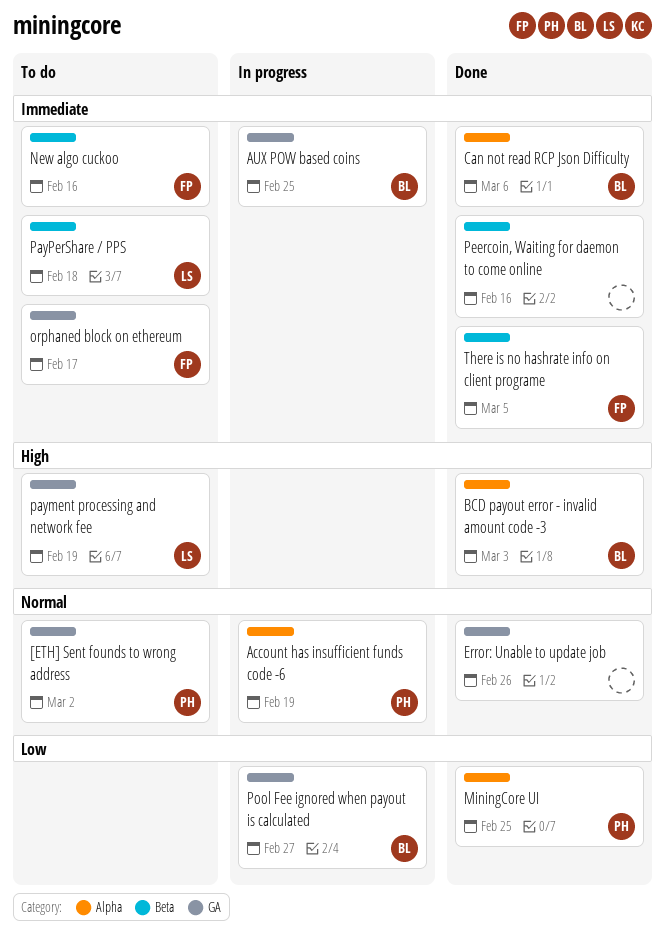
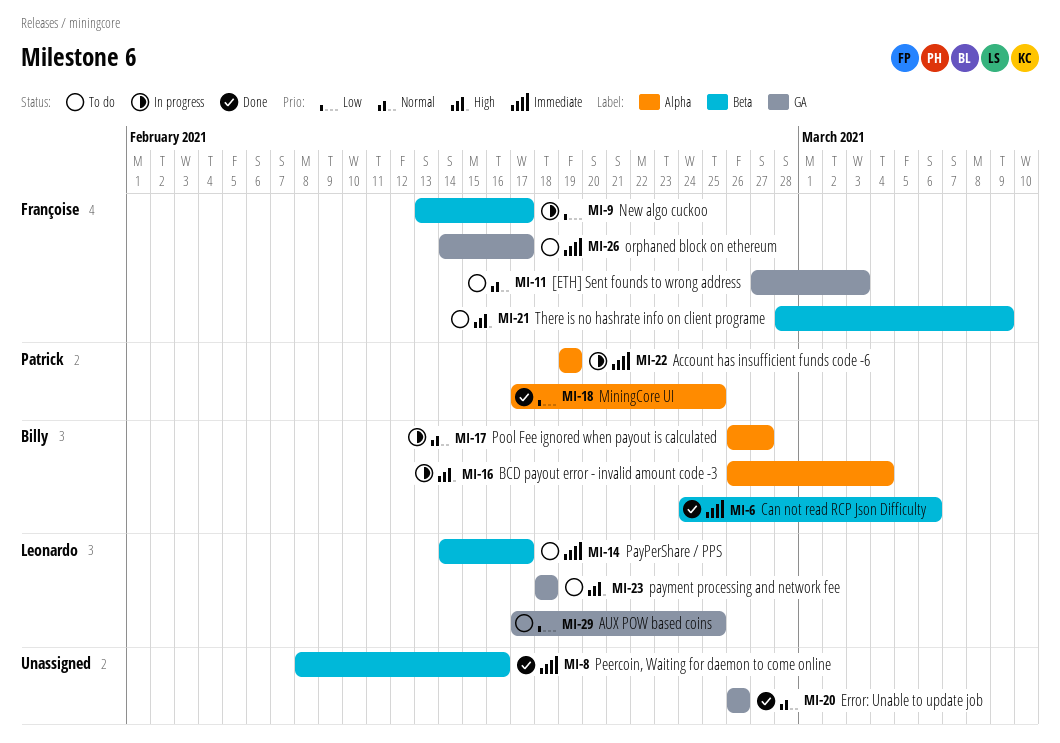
[ETH] Sent founds to wrong address, owner: Patrick -> Françoise
[ETH] Sent founds to wrong address, due: Mar 2 -> Mar 3
Account has insufficient funds code -6, priority: Normal -> Immediate
AUX POW based coins, status: In progress -> To do
AUX POW based coins, owner: Billy -> Leonardo
AUX POW based coins, priority: Immediate -> Low
BCD payout error - invalid amount code -3, status: Done -> In progress
BCD payout error - invalid amount code -3, due: Mar 3 -> Mar 4
Can not read RCP Json Difficulty, label: Alpha -> Beta
New algo cuckoo, status: To do -> In progress
New algo cuckoo, priority: Immediate -> Low
New algo cuckoo, due: Feb 16 -> Feb 17
payment processing and network fee, due: Feb 19 -> Feb 18
PayPerShare / PPS, due: Feb 18 -> Feb 17
Pool Fee ignored when payout is calculated, priority: Low -> Normal
Pool Fee ignored when payout is calculated, label: GA -> Alpha
There is no hashrate info on client programe, status: Done -> To do
There is no hashrate info on client programe, priority: Immediate -> High
There is no hashrate info on client programe, due: Mar 5 -> Mar 9

